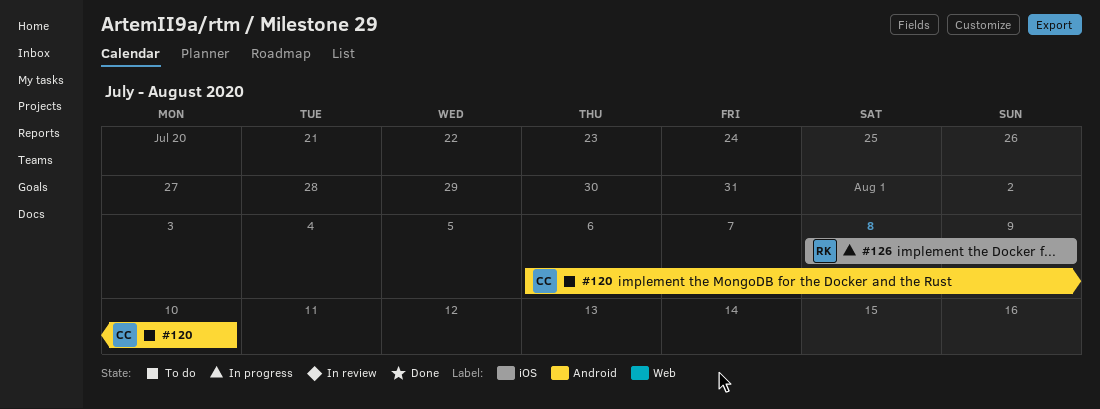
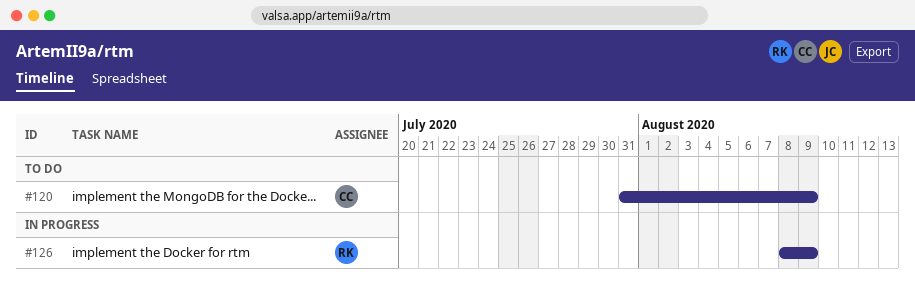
#120, start: Aug 6 -> Jul 31
#120, due: Aug 10 -> Aug 9

